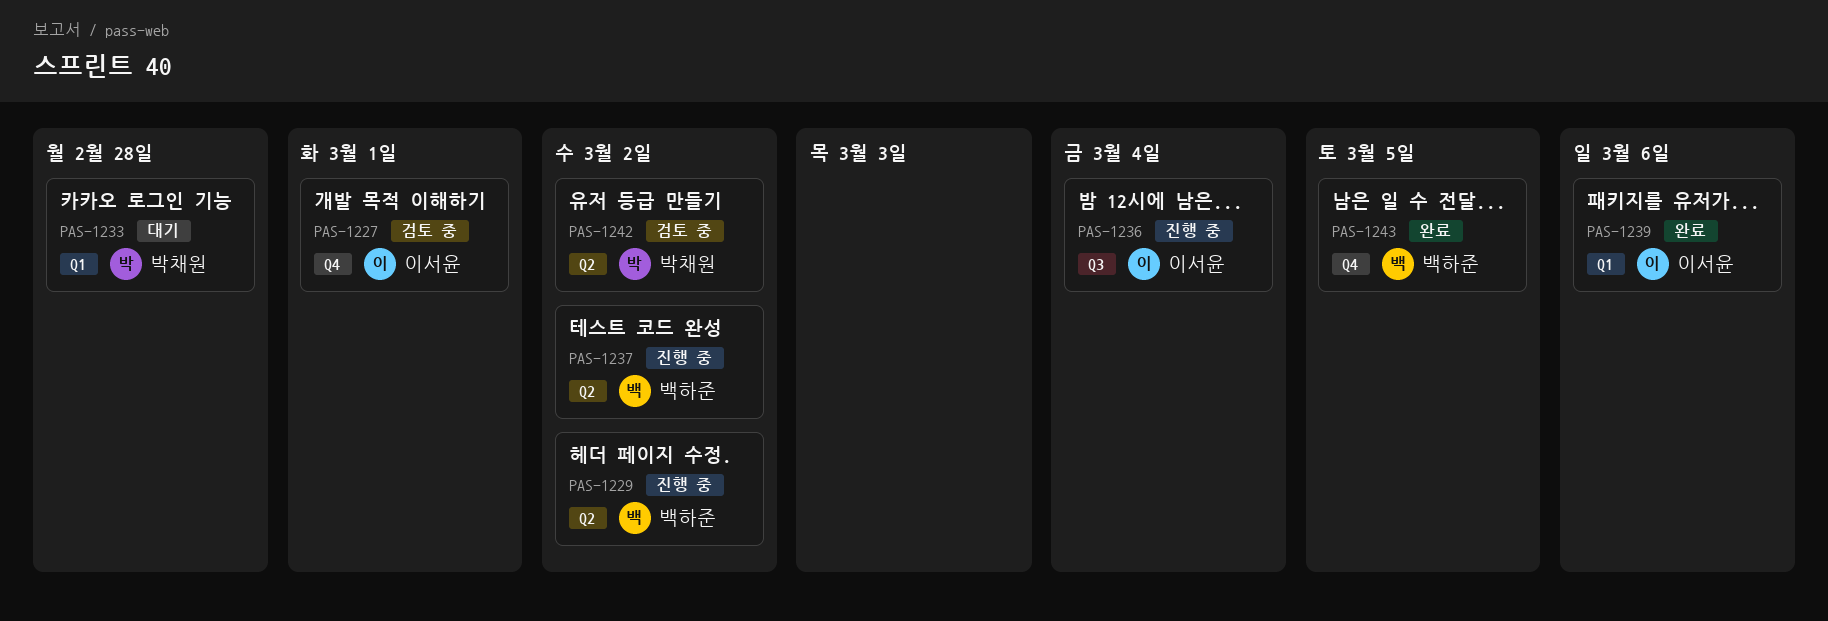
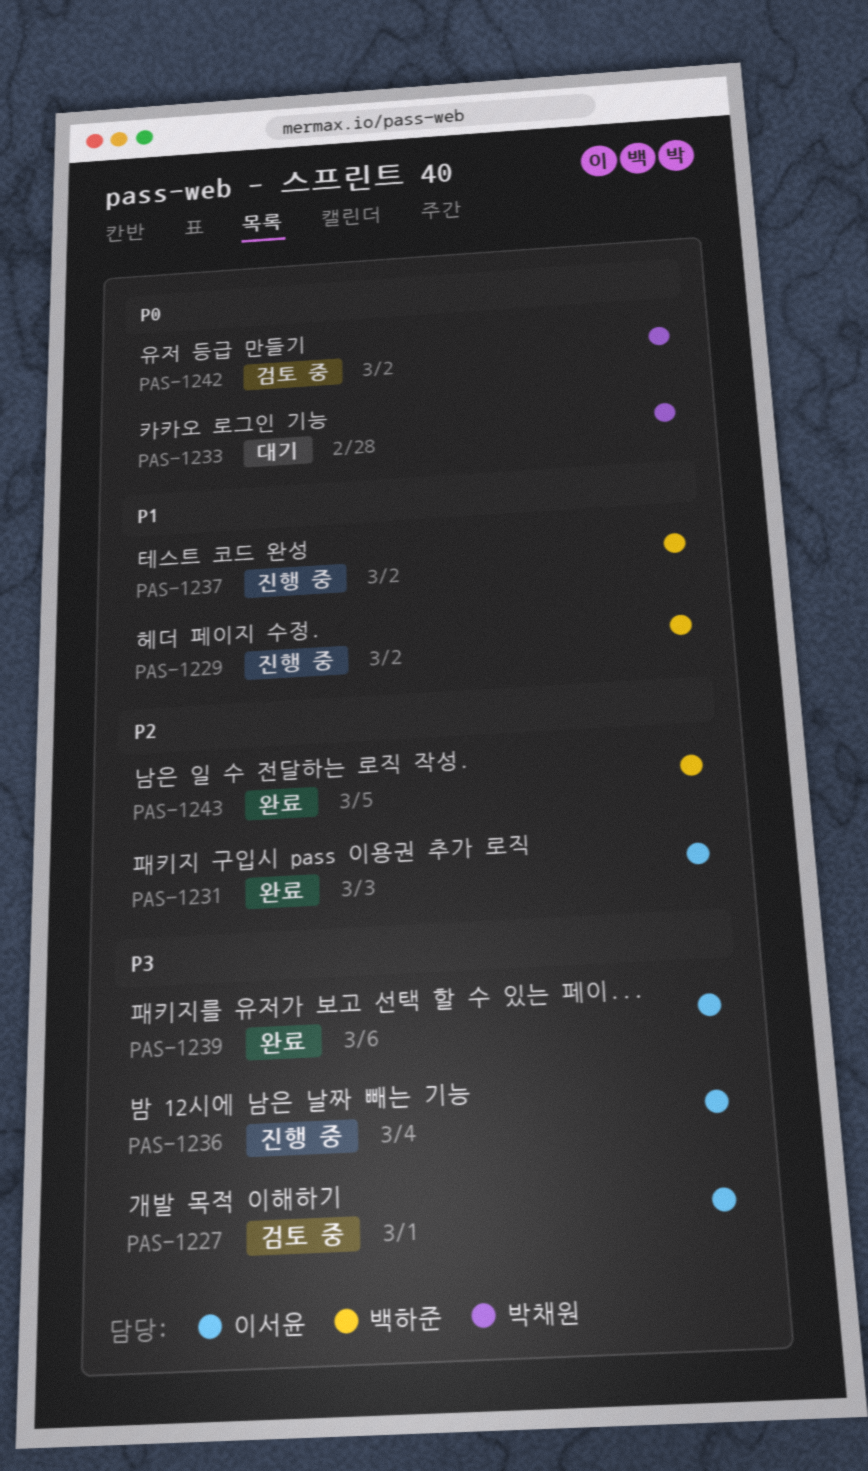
PAS-1231: none -> present

